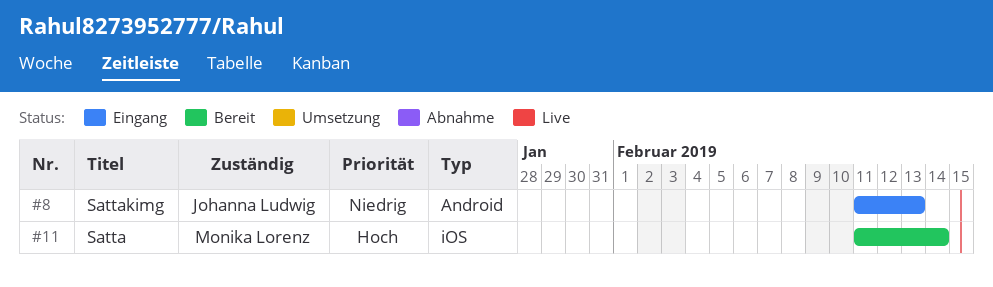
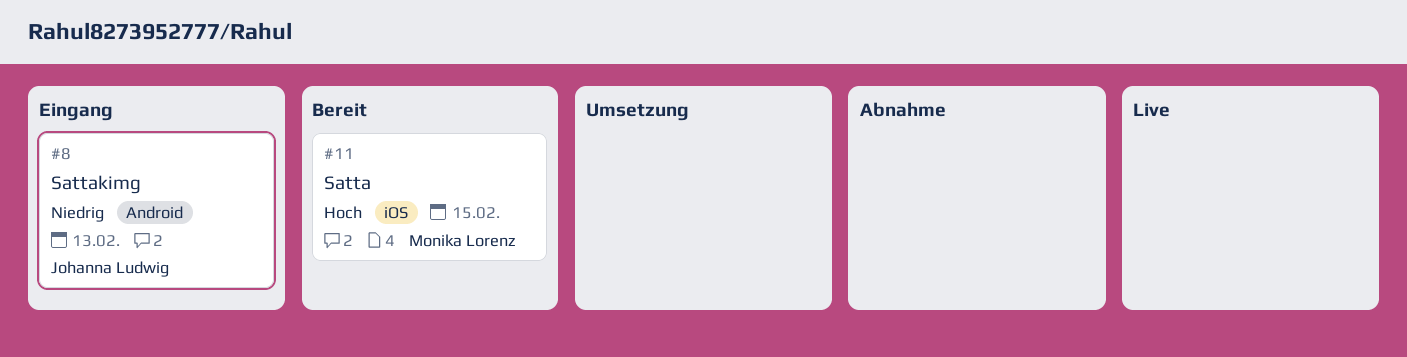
#11, due: Feb 14 -> Feb 15

